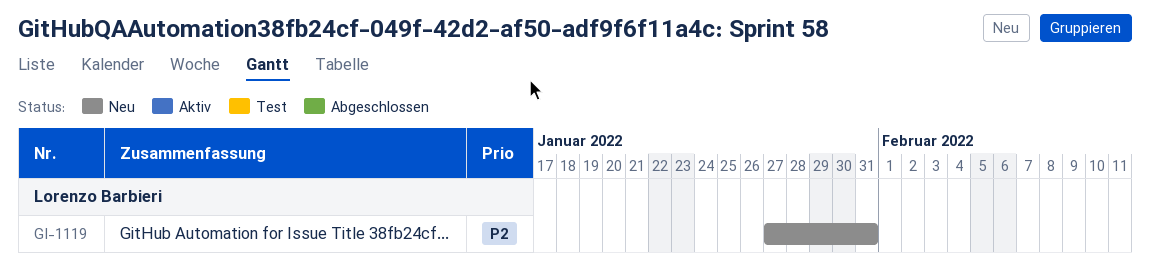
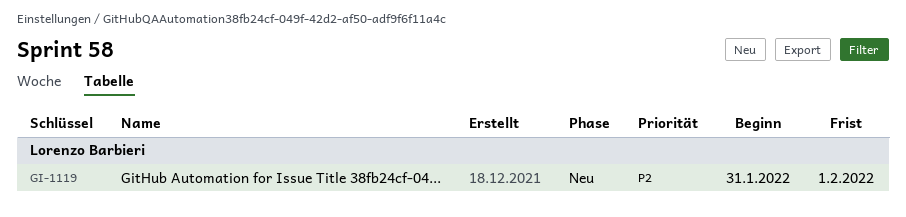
GI-1119, start: Jan 27 -> Jan 31
GI-1119, due: Jan 31 -> Feb 1

